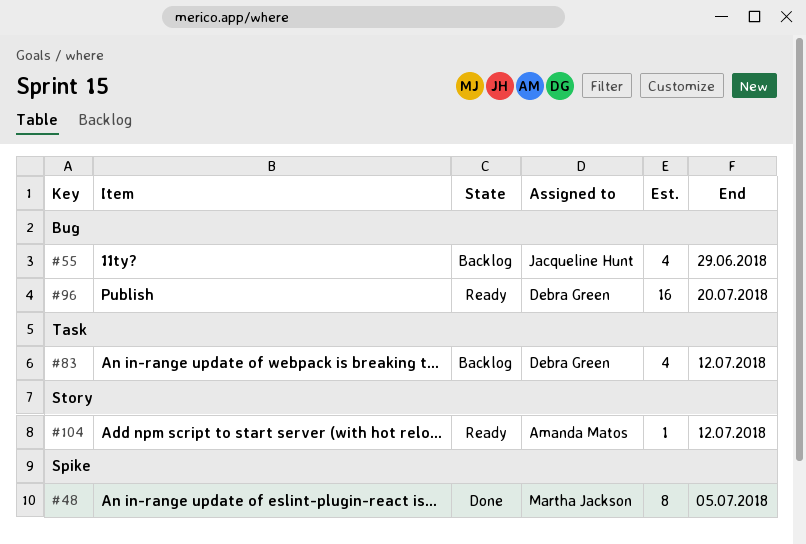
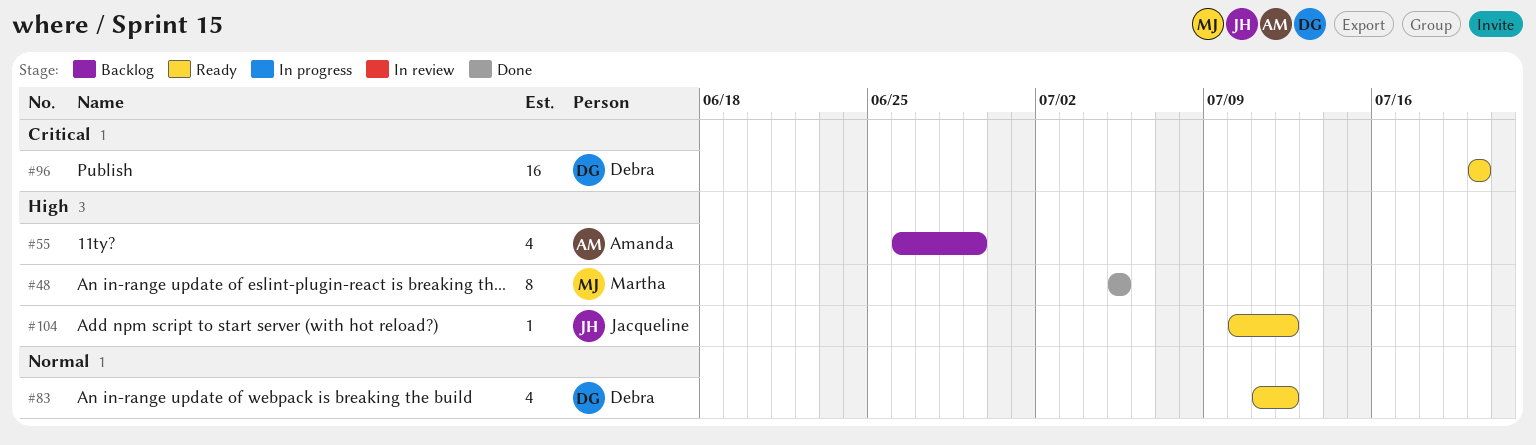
#55, owner: Jacqueline Hunt -> Amanda Matos
#83, status: Backlog -> Ready
#104, owner: Amanda Matos -> Jacqueline Hunt

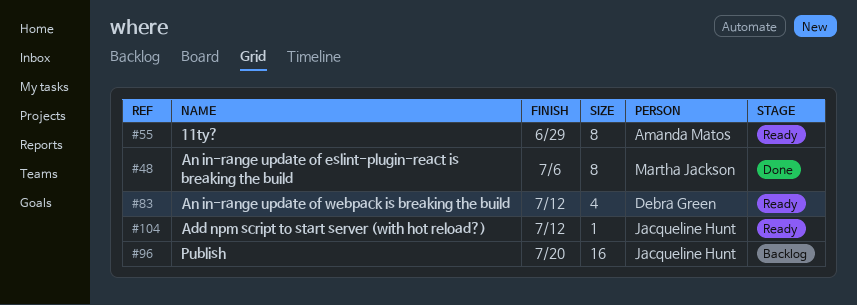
#48, due: Jul 5 -> Jul 6
#55, status: Backlog -> Ready
#55, estimate: 4 -> 8
#96, status: Ready -> Backlog
#96, owner: Debra Green -> Jacqueline Hunt

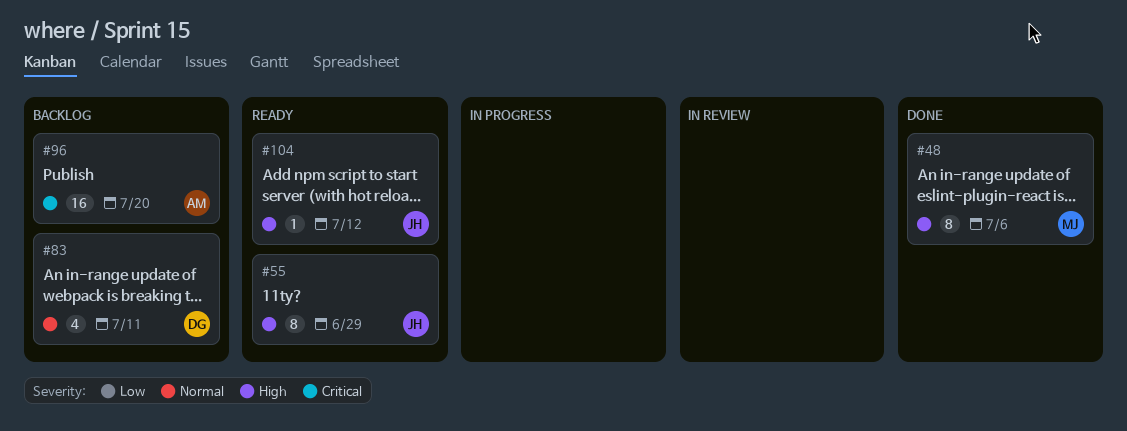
#55, owner: Amanda Matos -> Jacqueline Hunt
#83, status: Ready -> Backlog
#83, due: Jul 12 -> Jul 11
#96, owner: Jacqueline Hunt -> Amanda Matos

